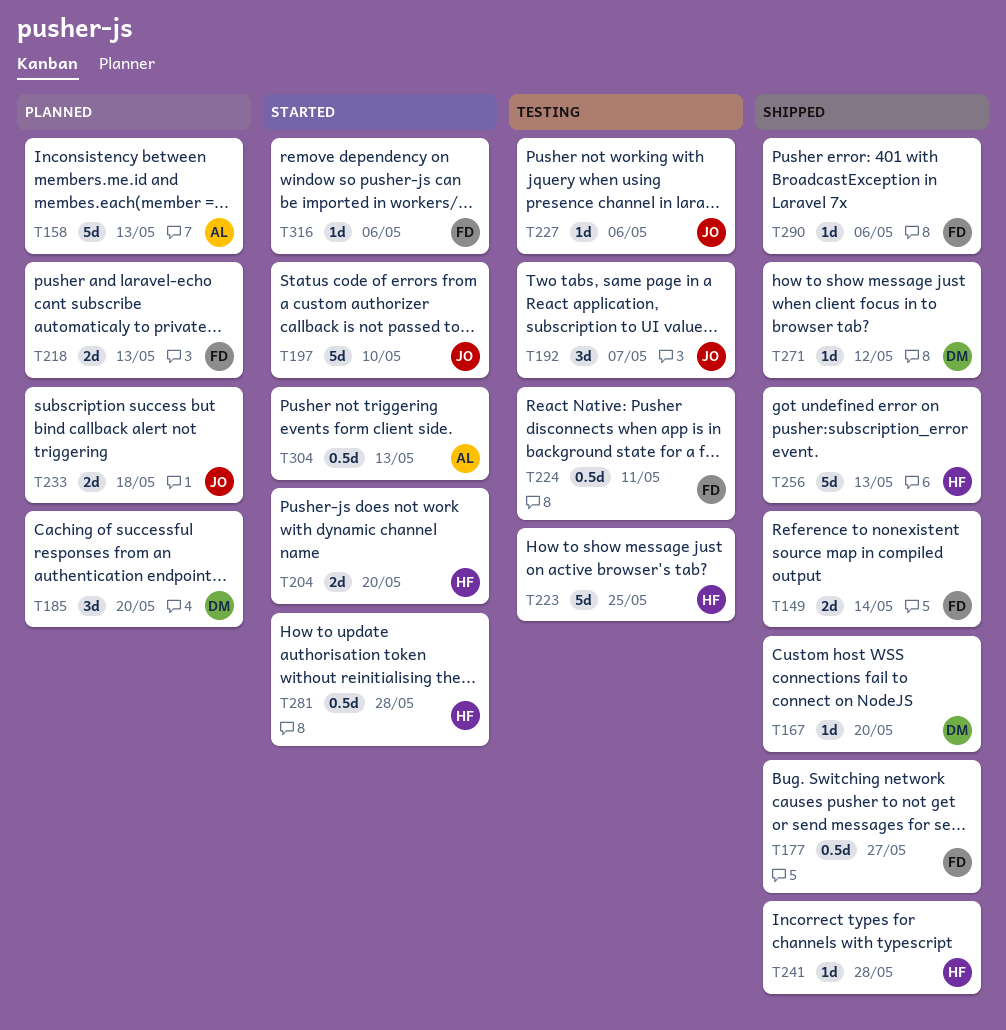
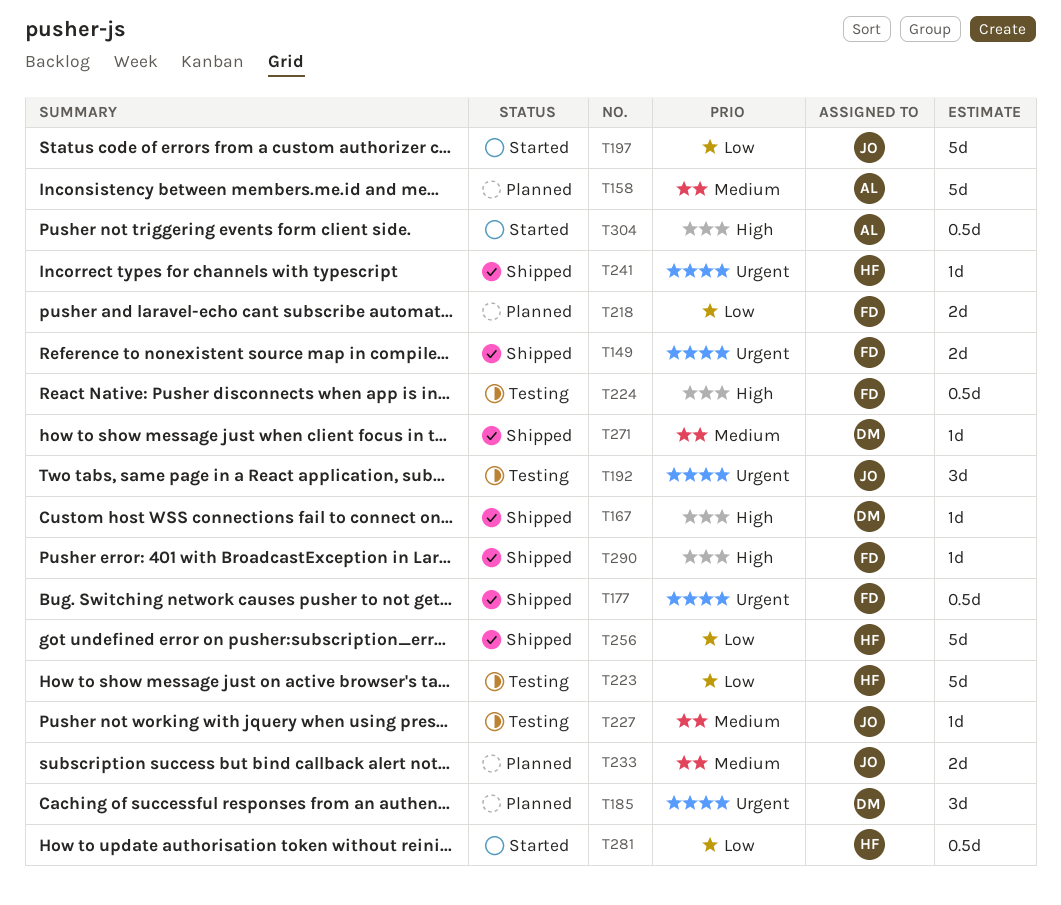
T204: present -> none
T316: present -> none

